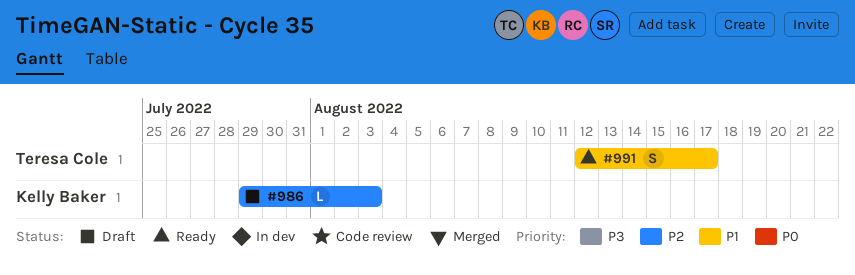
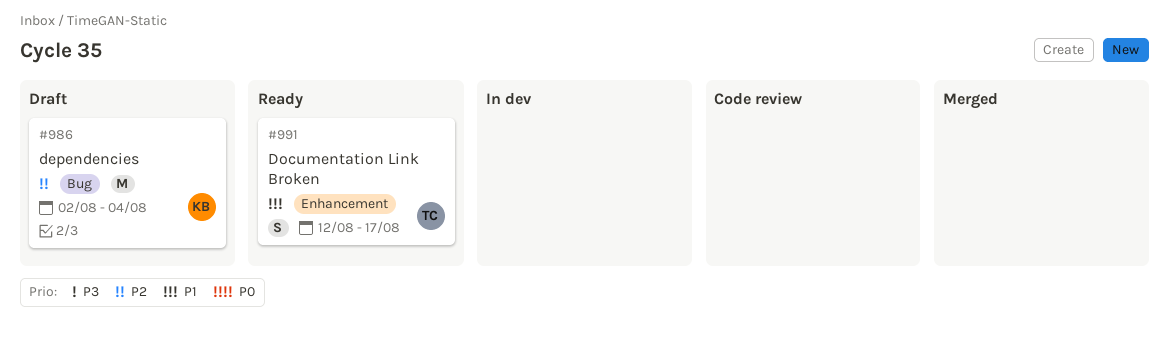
#986, estimate: L -> M
#986, start: Jul 29 -> Aug 2
#986, due: Aug 3 -> Aug 4

